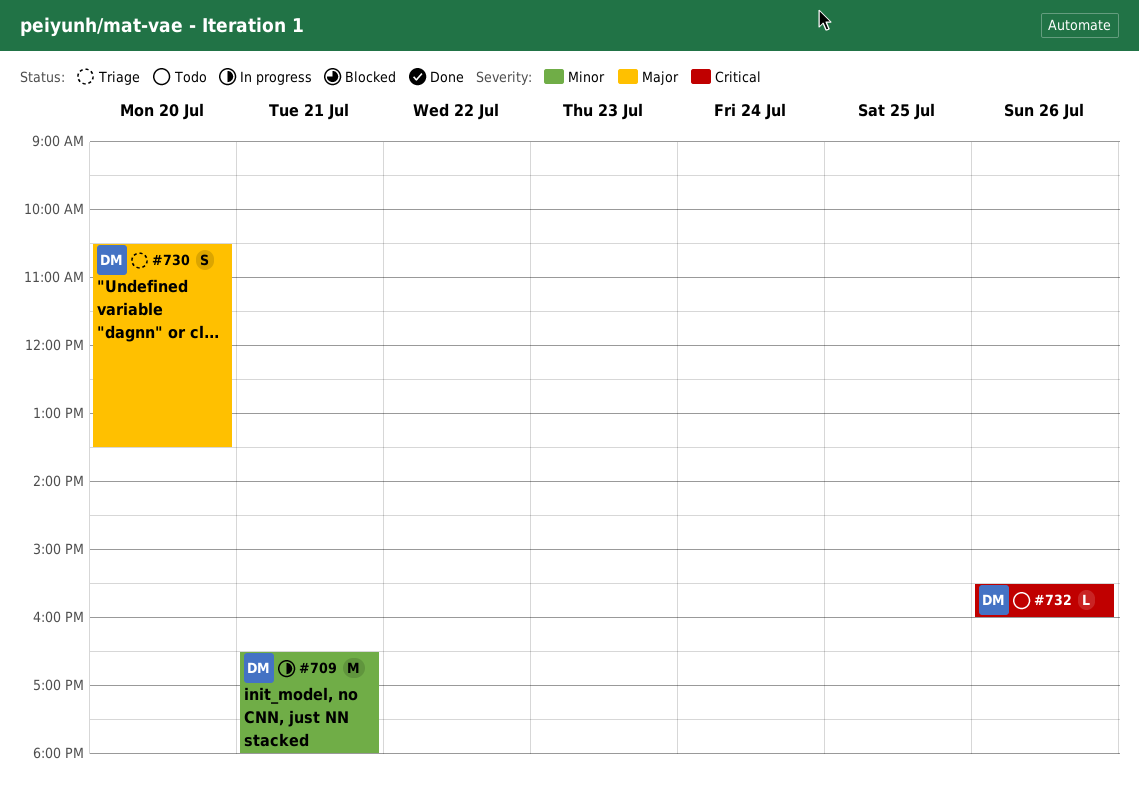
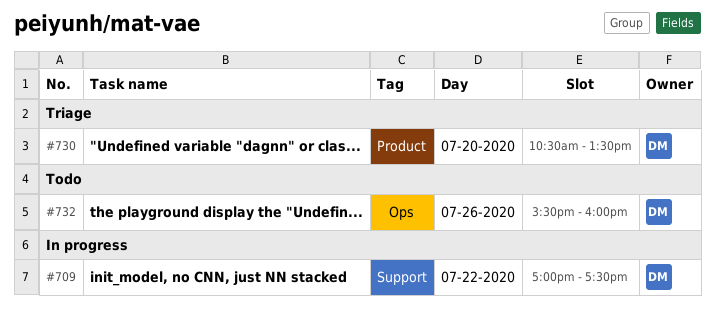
#709, day: Jul 21 -> Jul 22
#709, begins: 16:30 -> 17:00
#709, ends: 18:00 -> 17:30

